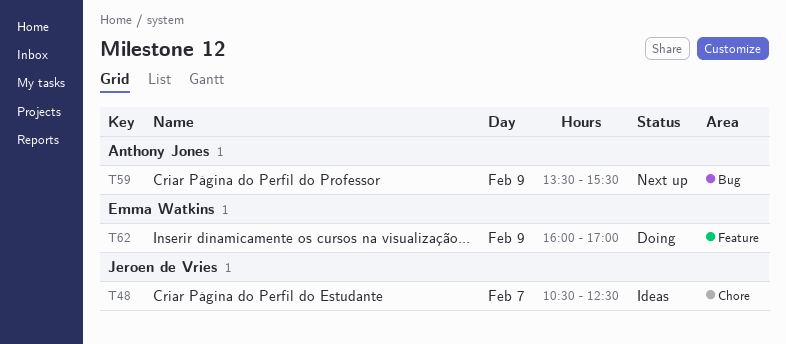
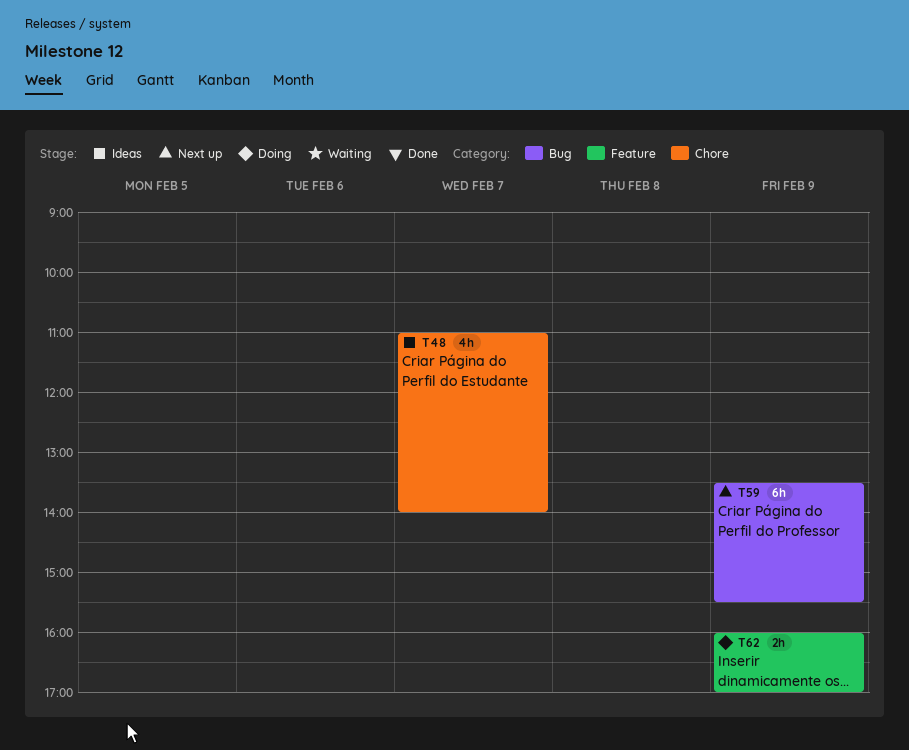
T48, begins: 10:30 -> 11:00
T48, ends: 12:30 -> 14:00

